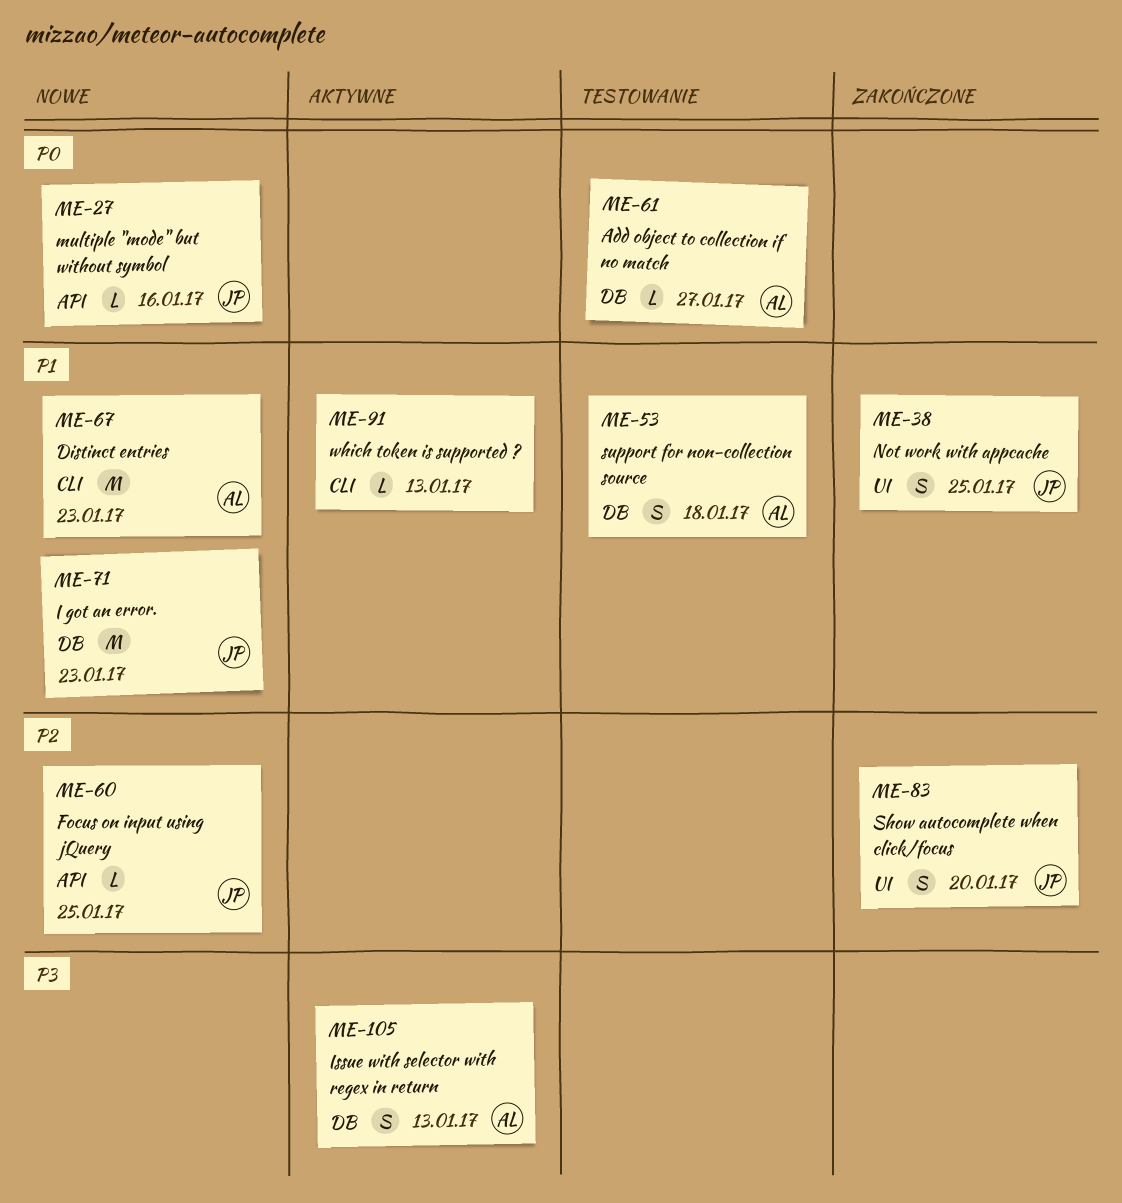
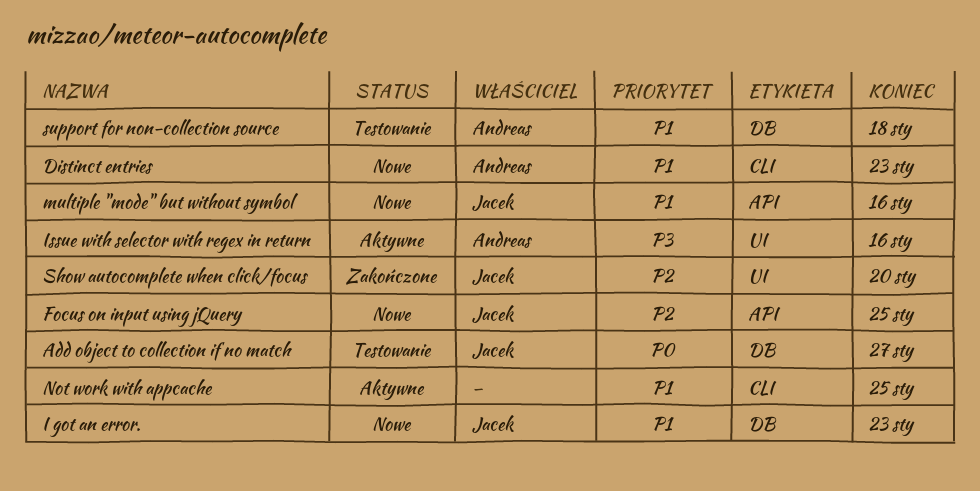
Add object to collection if no match, owner: Andreas -> Jacek
Issue with selector with regex in return, label: DB -> UI
Issue with selector with regex in return, due: Jan 13 -> Jan 16
multiple "mode" but without symbol, priority: P0 -> P1
Not work with appcache, status: Zakończone -> Aktywne
Not work with appcache, owner: Jacek -> none
Not work with appcache, label: UI -> CLI
which token is supported ?: present -> none

